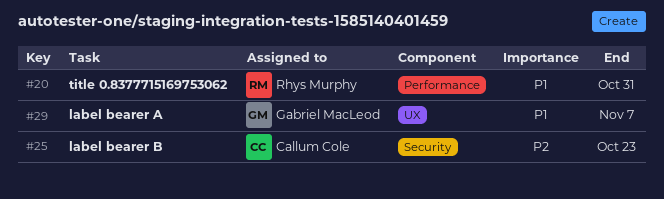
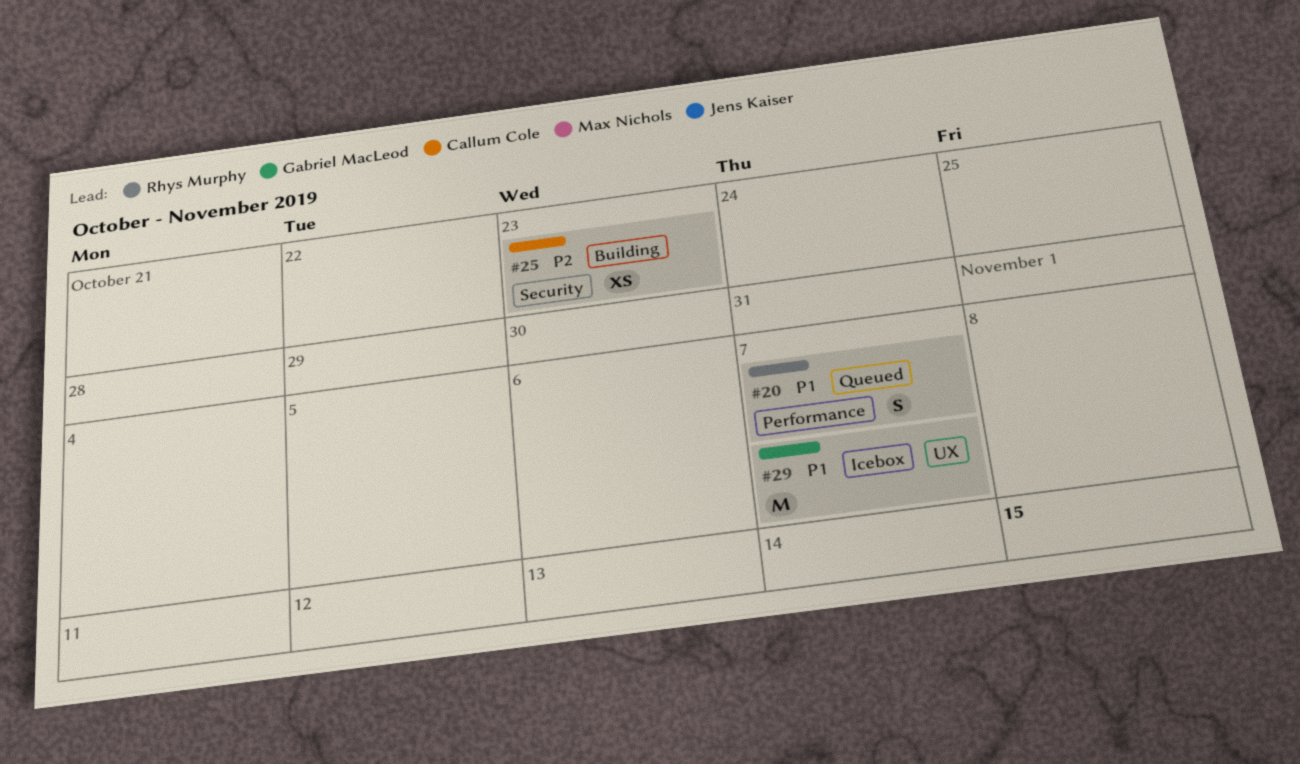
#20, due: Oct 31 -> Nov 7

